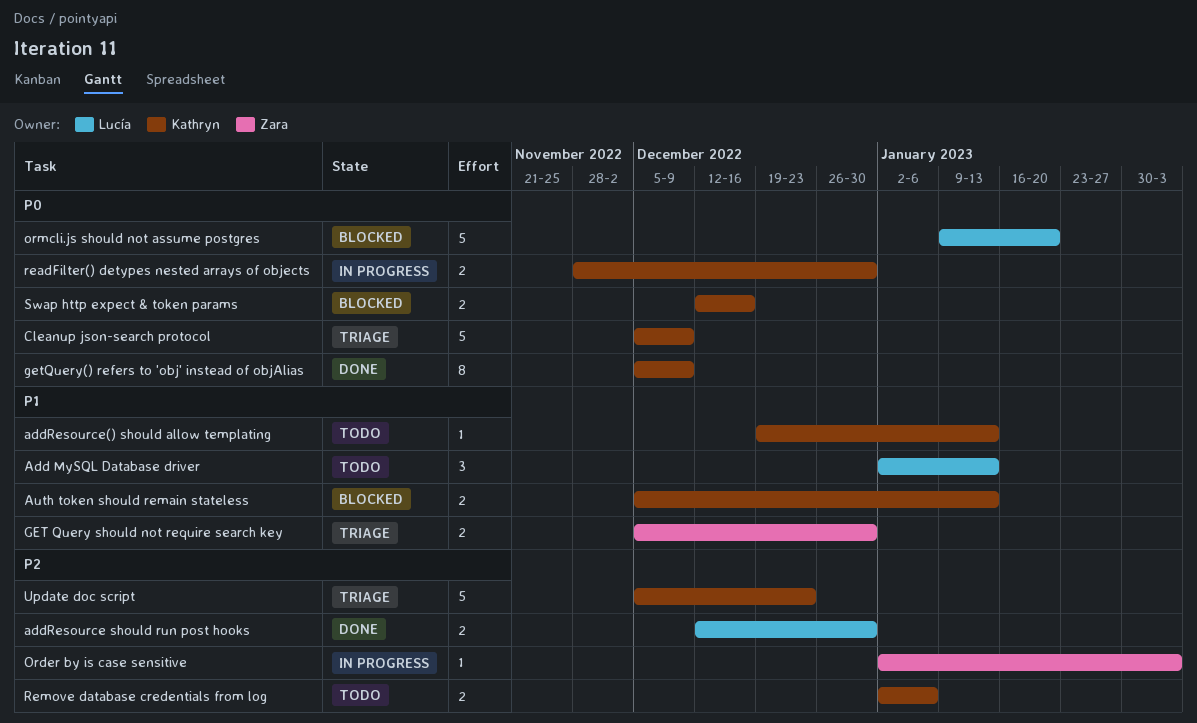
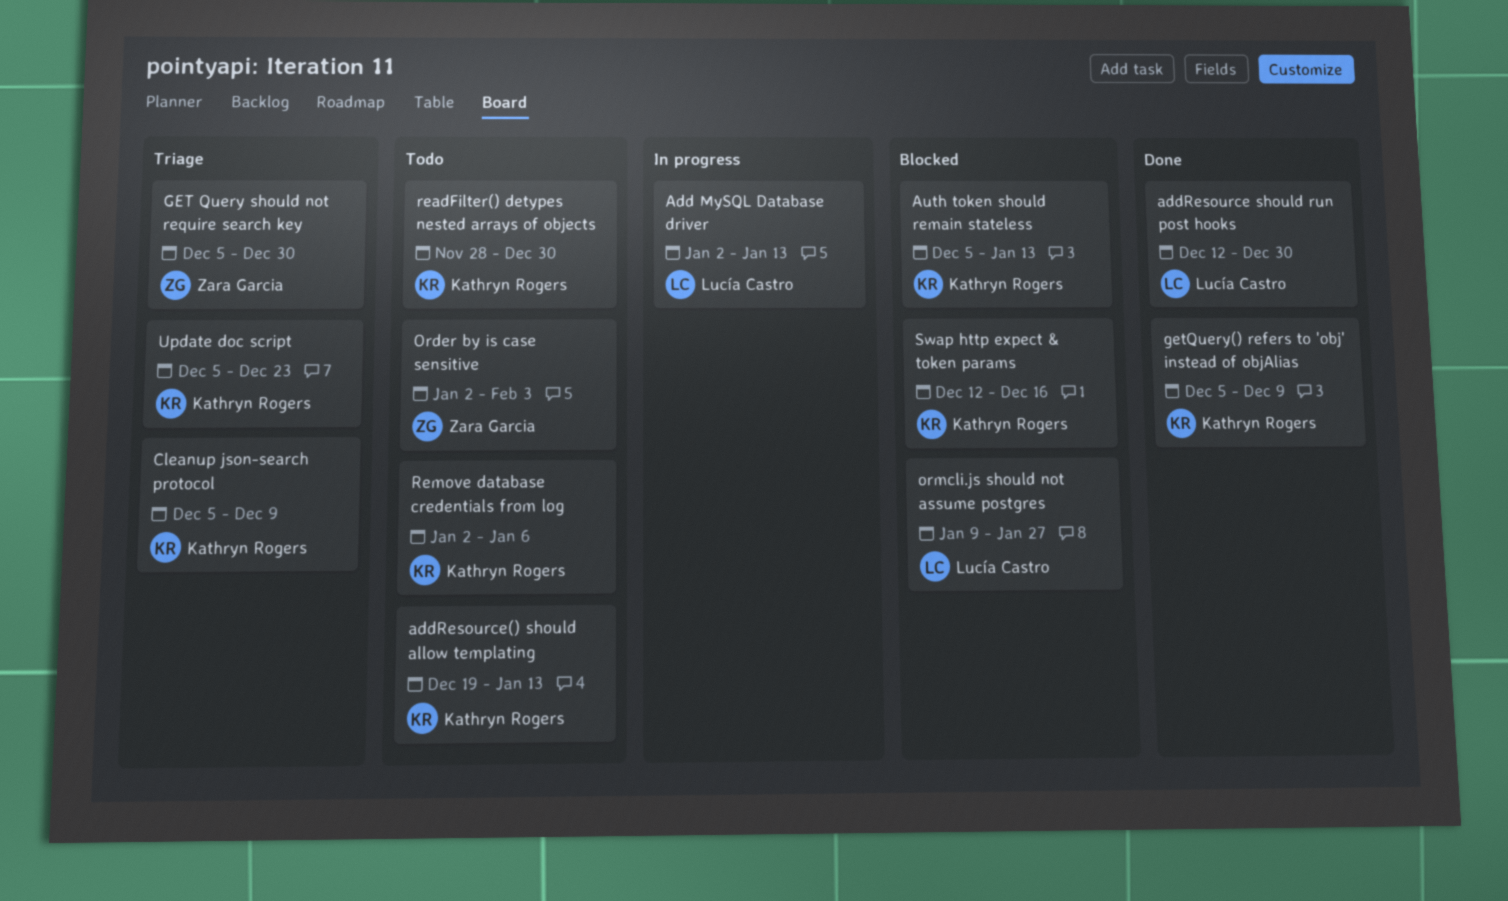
Add MySQL Database driver, status: Todo -> In progress
Order by is case sensitive, status: In progress -> Todo
ormcli.js should not assume postgres, due: Jan 20 -> Jan 27
readFilter() detypes nested arrays of objects, status: In progress -> Todo

